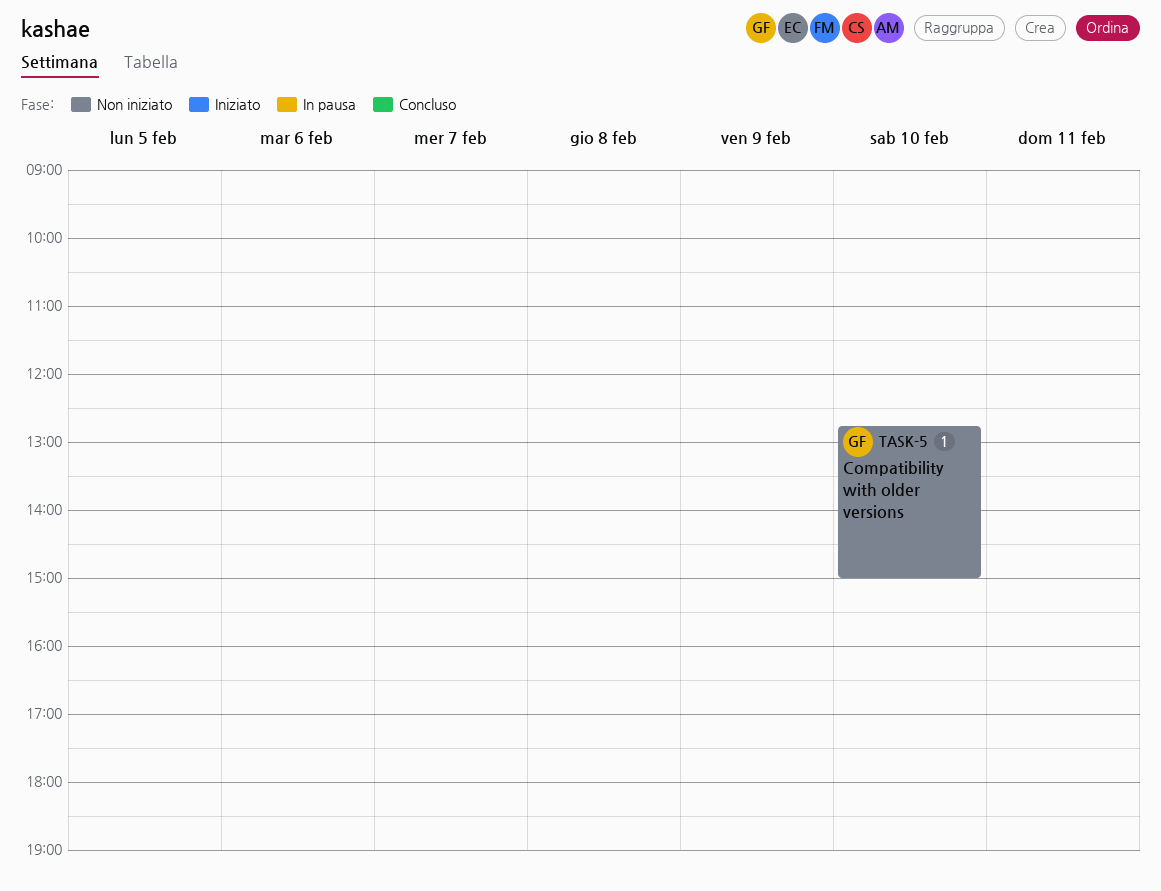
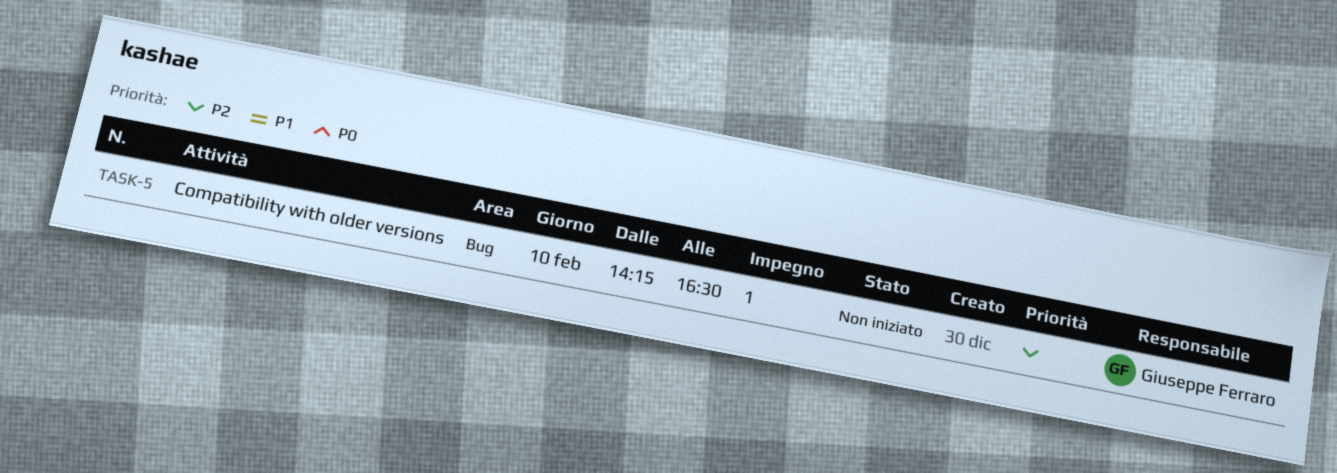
TASK-5, begins: 12:45 -> 14:15
TASK-5, ends: 15:00 -> 16:30

